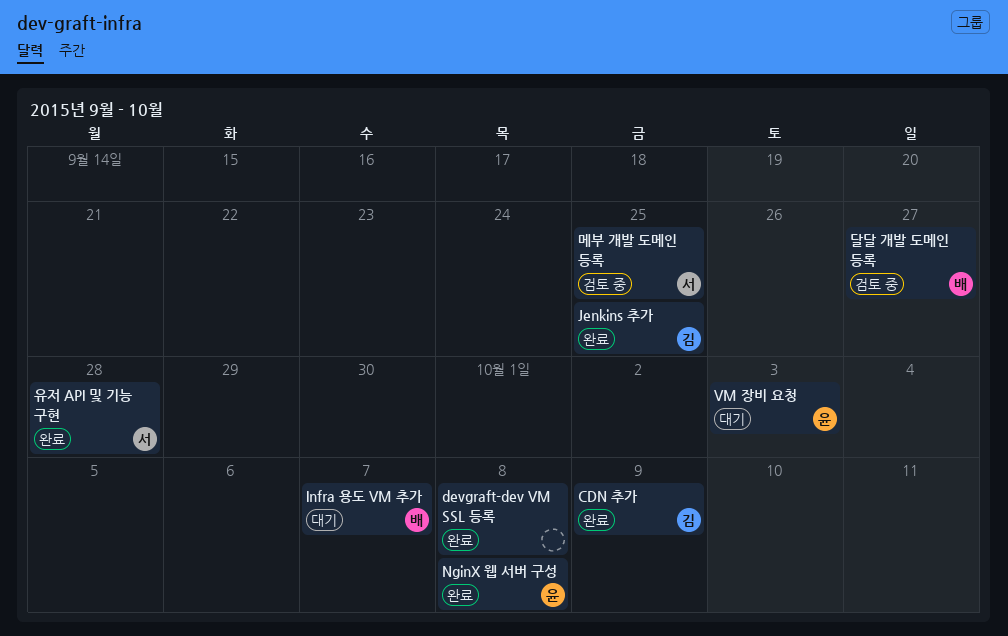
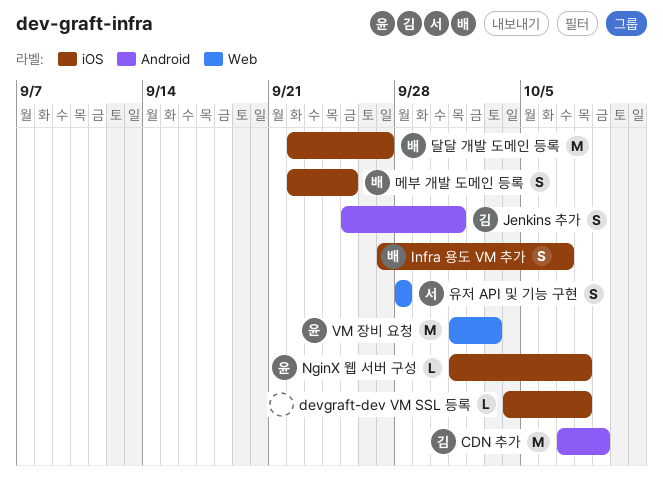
Jenkins 추가, due: Sep 25 -> Oct 1
메부 개발 도메인 등록, owner: 서 -> 배

